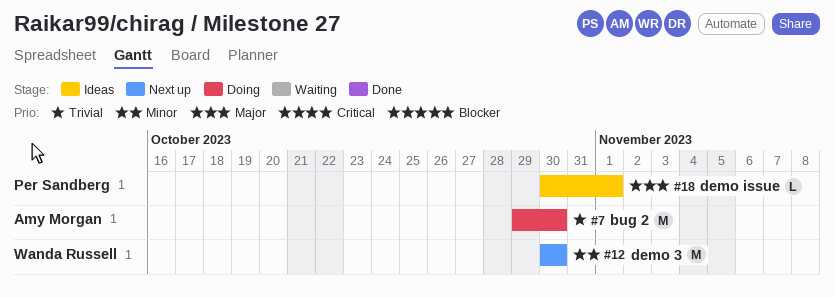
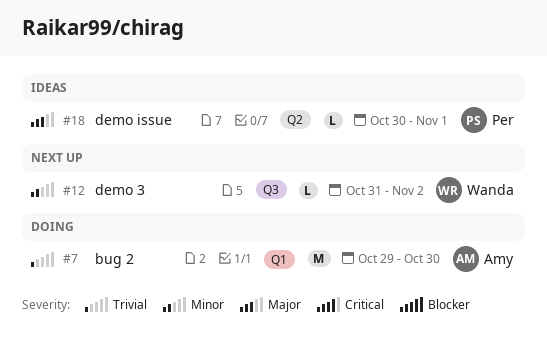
#12, estimate: M -> L
#12, start: Oct 30 -> Oct 31
#12, due: Oct 30 -> Nov 2

